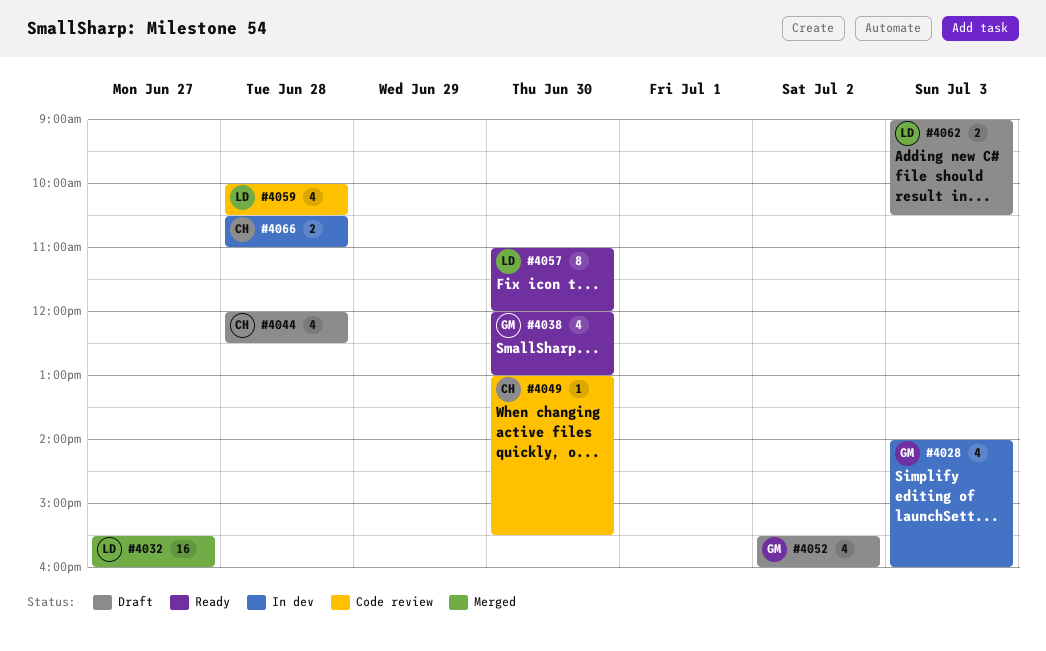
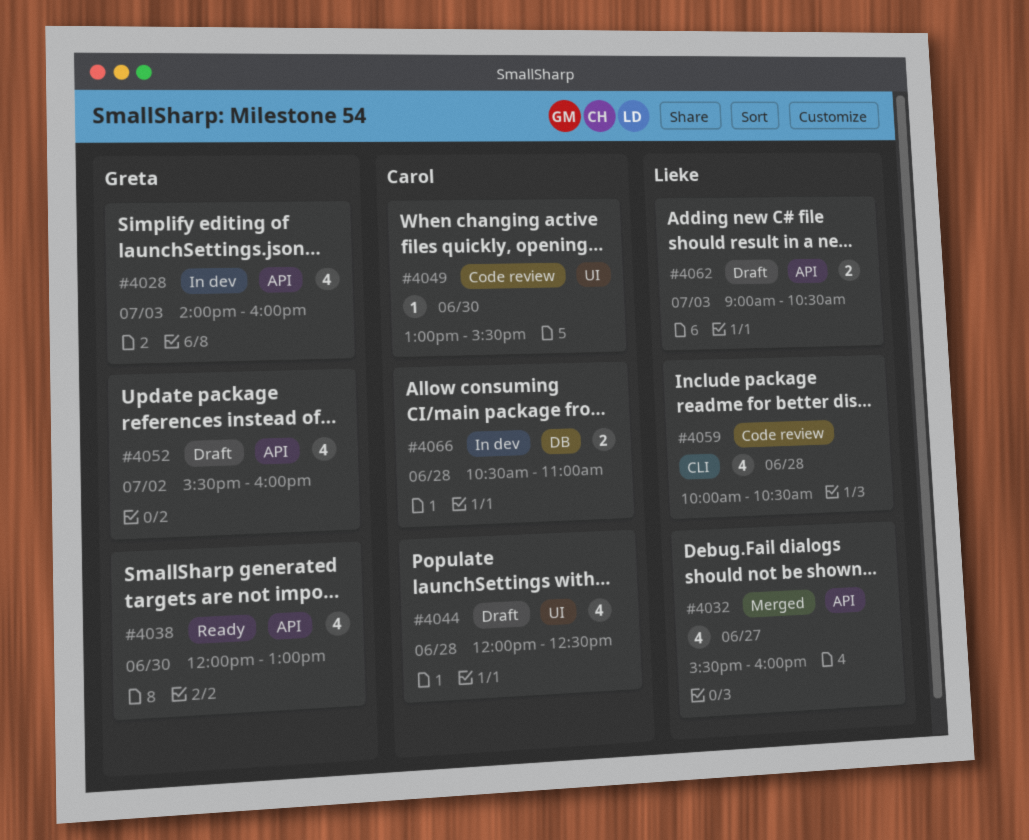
#4032, estimate: 16 -> 4
#4057: present -> none

